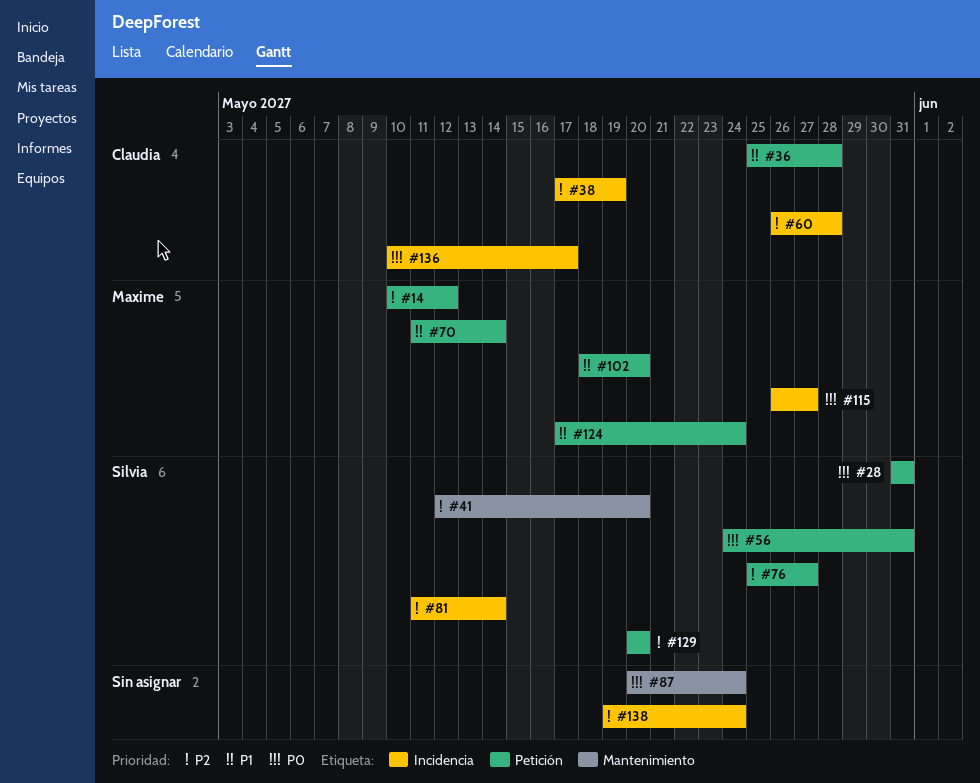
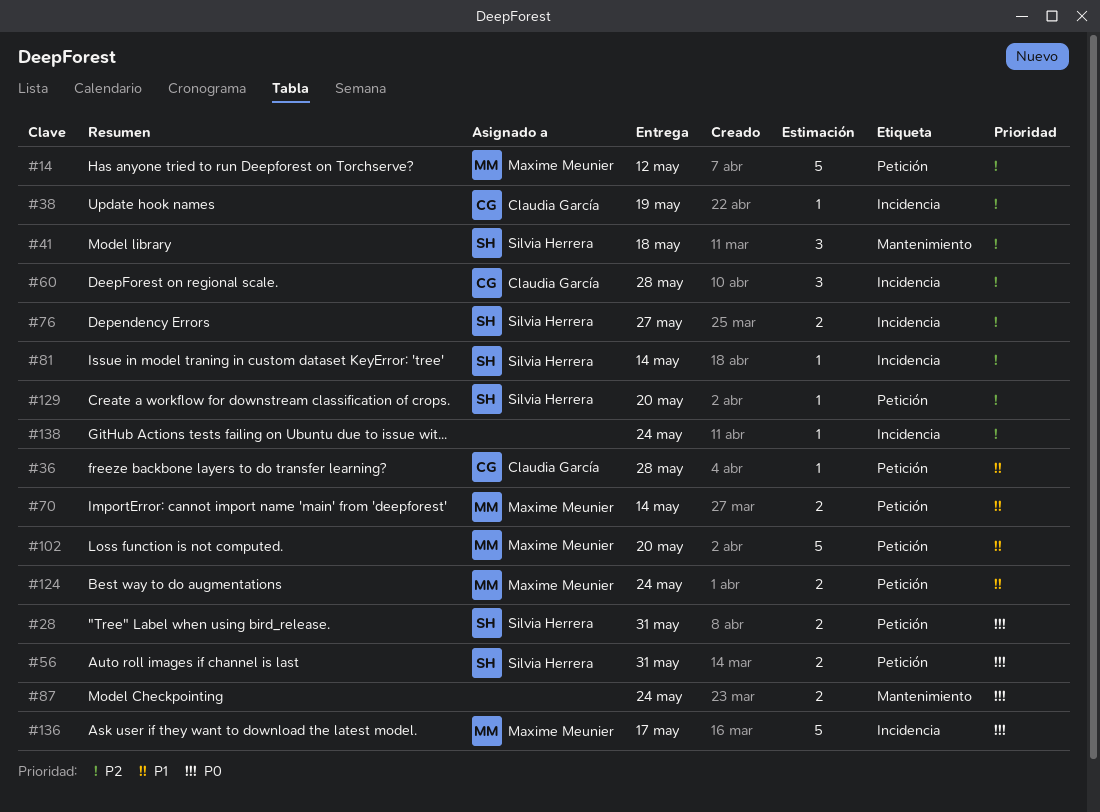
#41, due: May 20 -> May 18
#76, label: Petición -> Incidencia
#115: present -> none
#136, owner: Claudia García -> Maxime Meunier

